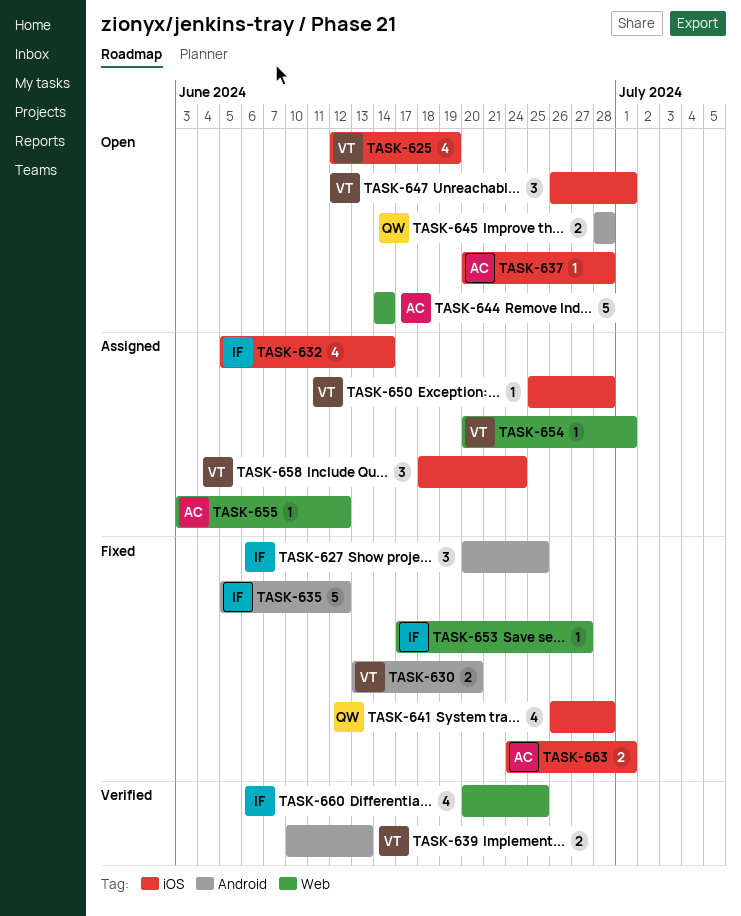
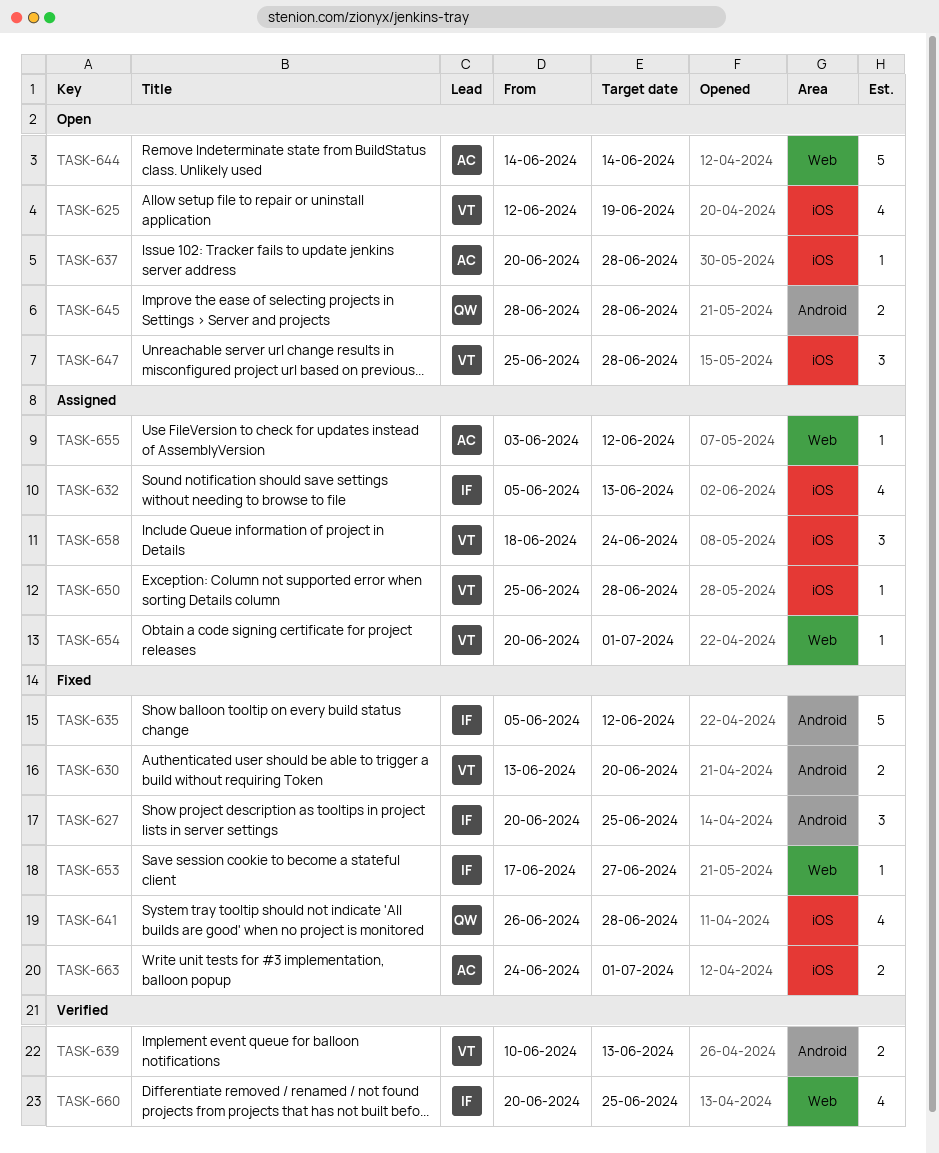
TASK-632, due: Jun 14 -> Jun 13
TASK-647, start: Jun 26 -> Jun 25
TASK-647, due: Jul 1 -> Jun 28

